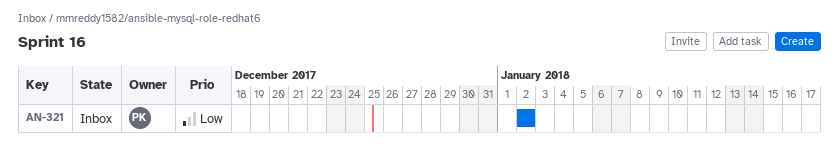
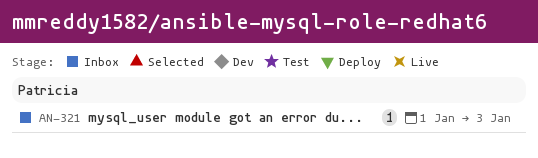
AN-321, start: Jan 2 -> Jan 1
AN-321, due: Jan 2 -> Jan 3

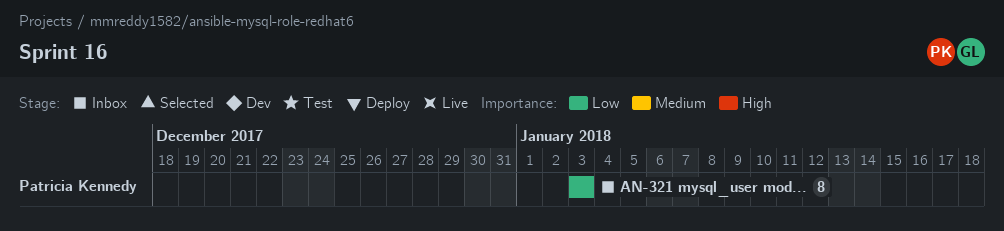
AN-321, estimate: 1 -> 8
AN-321, start: Jan 1 -> Jan 3

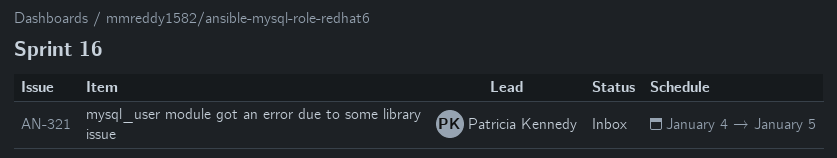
AN-321, start: Jan 3 -> Jan 4
AN-321, due: Jan 3 -> Jan 5

